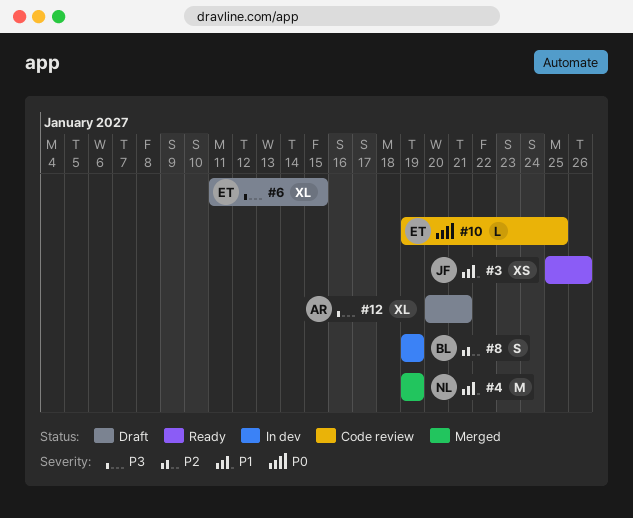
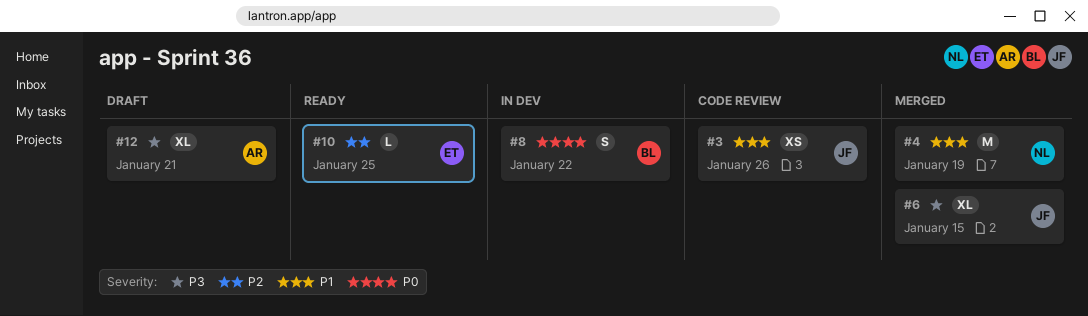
#3, status: Ready -> Code review
#6, status: Draft -> Merged
#6, owner: ET -> JF
#8, priority: P2 -> P0
#8, due: Jan 19 -> Jan 22
#10, status: Code review -> Ready
#10, priority: P0 -> P2

